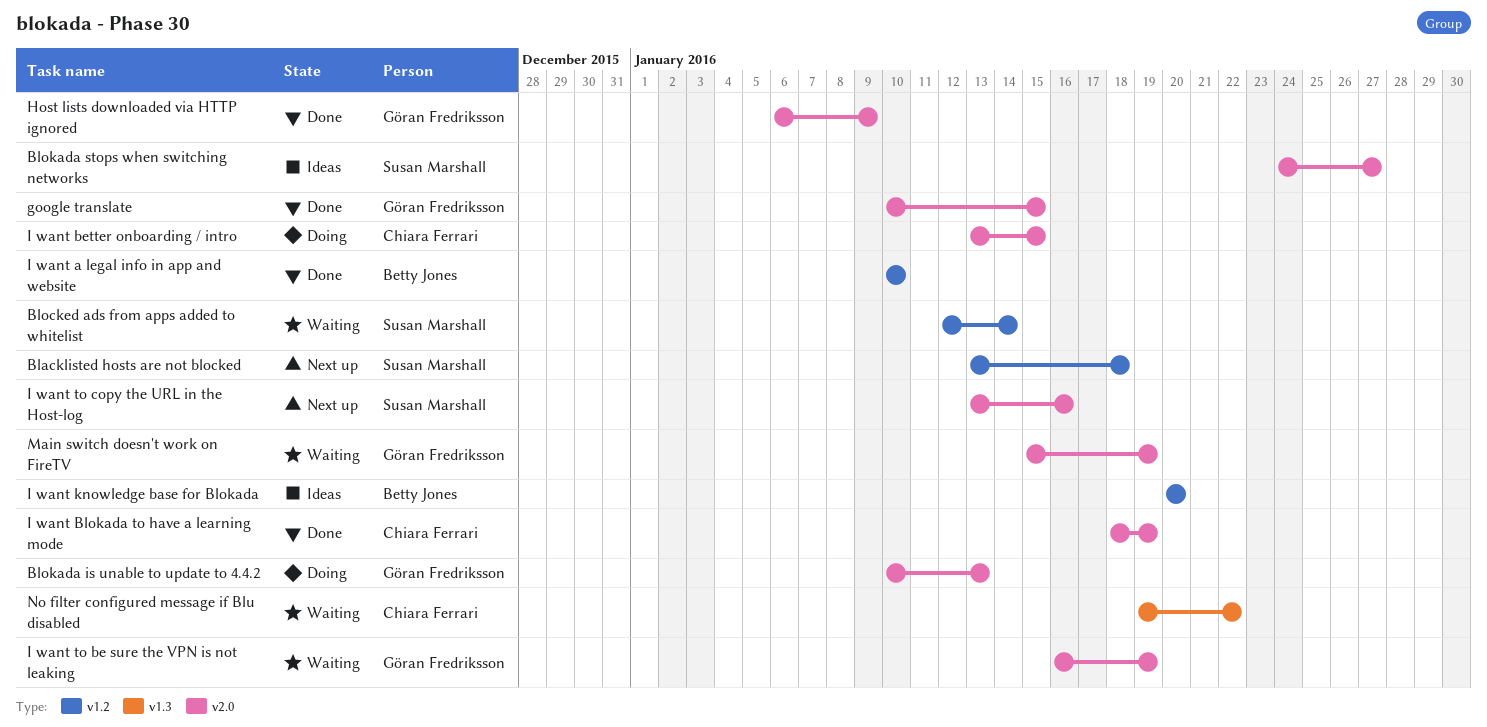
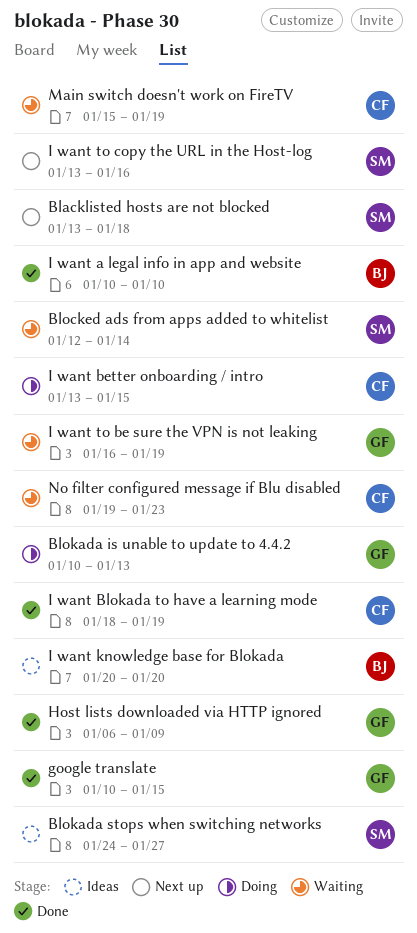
Main switch doesn't work on FireTV, owner: Göran Fredriksson -> Chiara Ferrari
No filter configured message if Blu disabled, due: Jan 22 -> Jan 23

